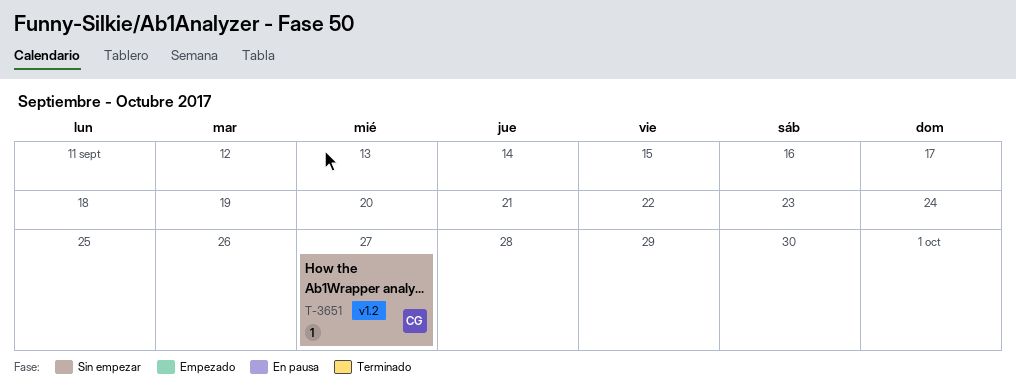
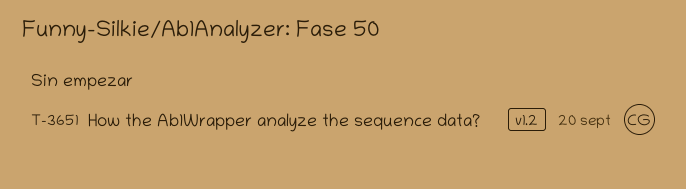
T-3651, due: Sep 27 -> Sep 20

